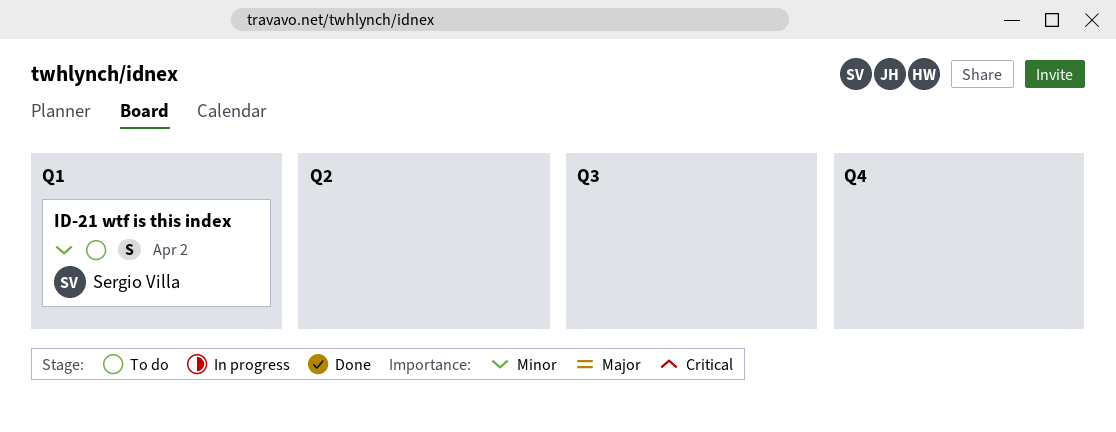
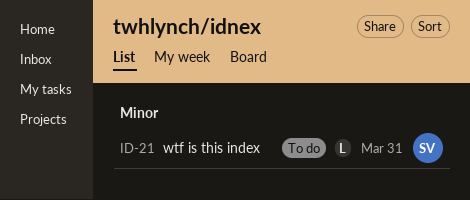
ID-21, estimate: S -> L
ID-21, due: Apr 2 -> Mar 31

